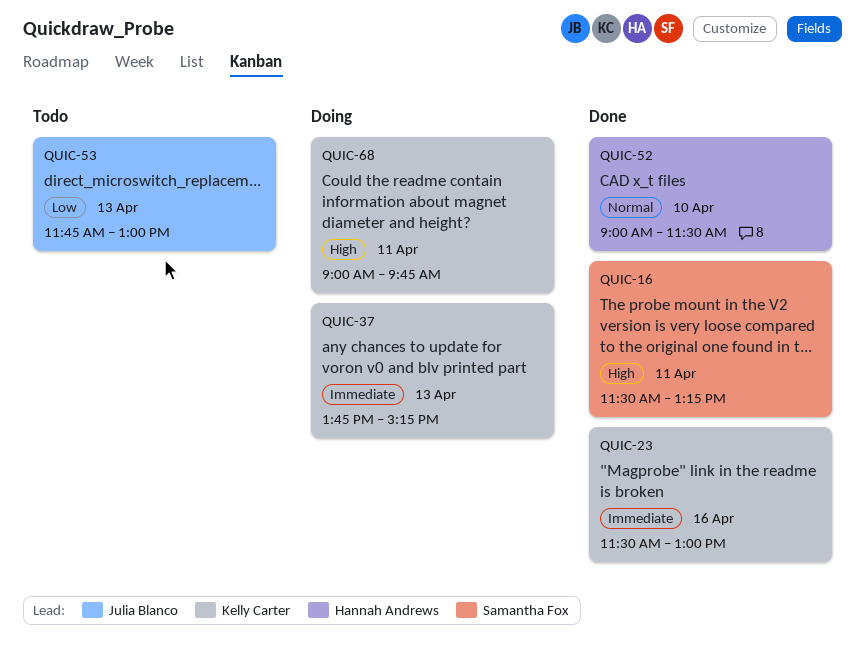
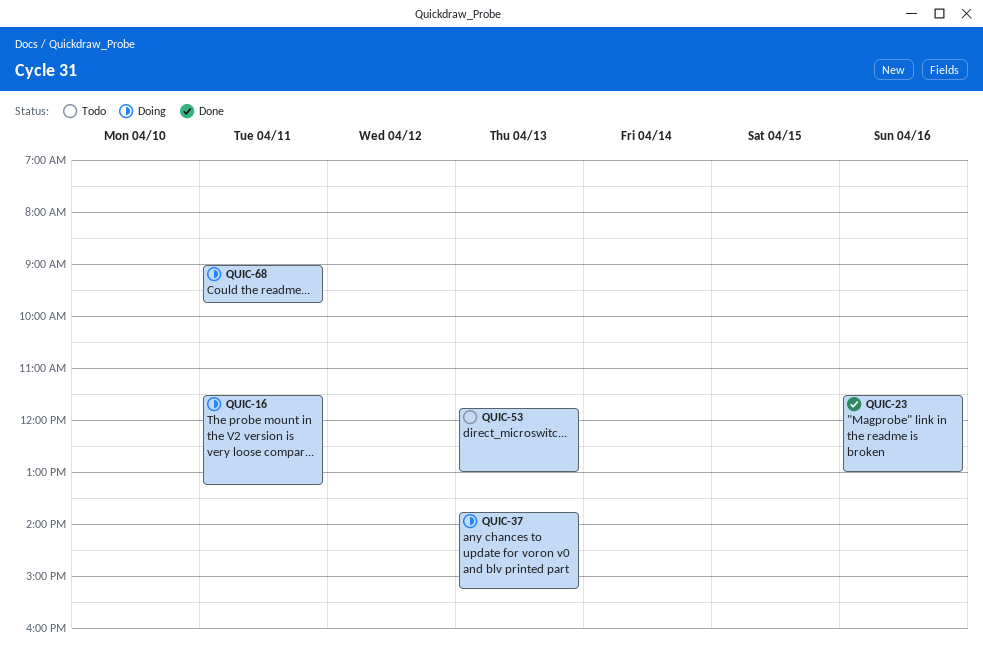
QUIC-16, status: Done -> Doing
QUIC-52: present -> none

